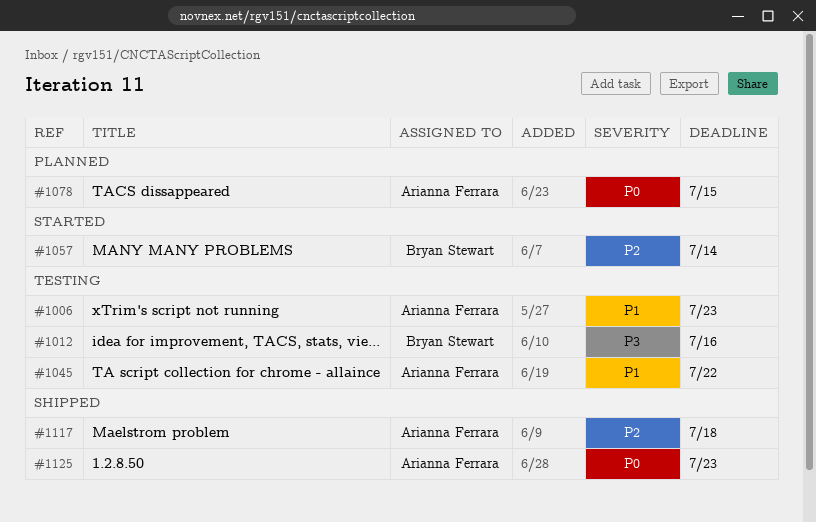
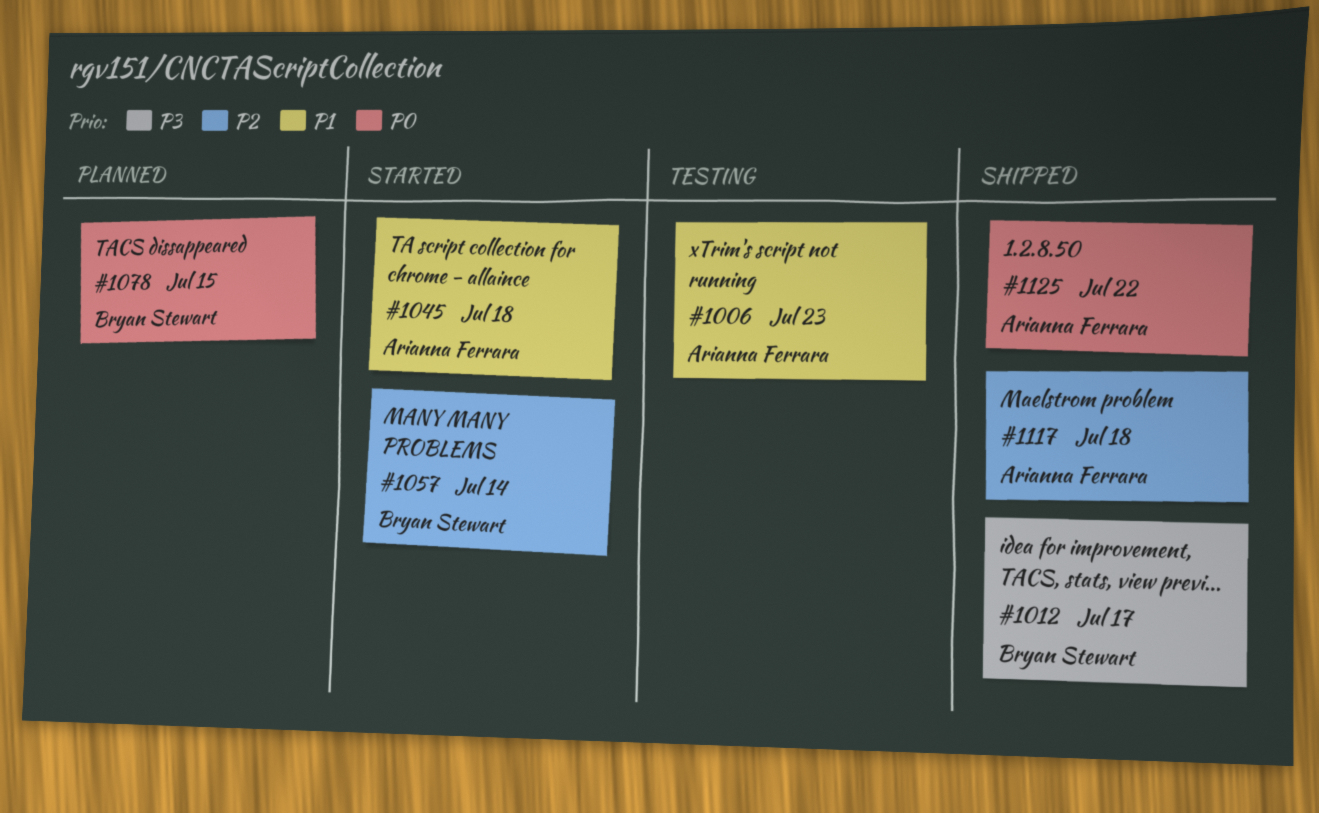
#1012, status: Testing -> Shipped
#1012, due: Jul 16 -> Jul 17
#1045, status: Testing -> Started
#1045, due: Jul 22 -> Jul 18
#1078, owner: Arianna Ferrara -> Bryan Stewart
#1125, due: Jul 23 -> Jul 22

